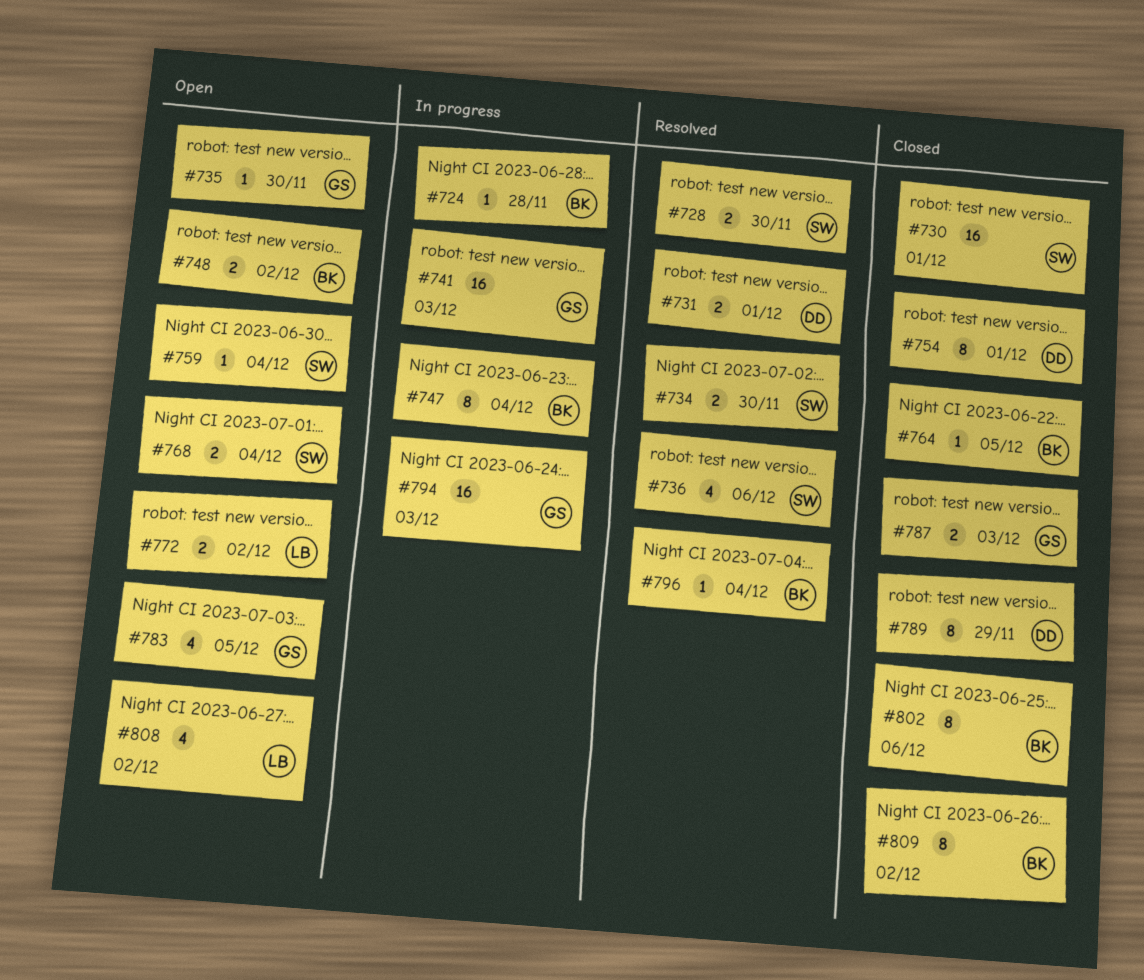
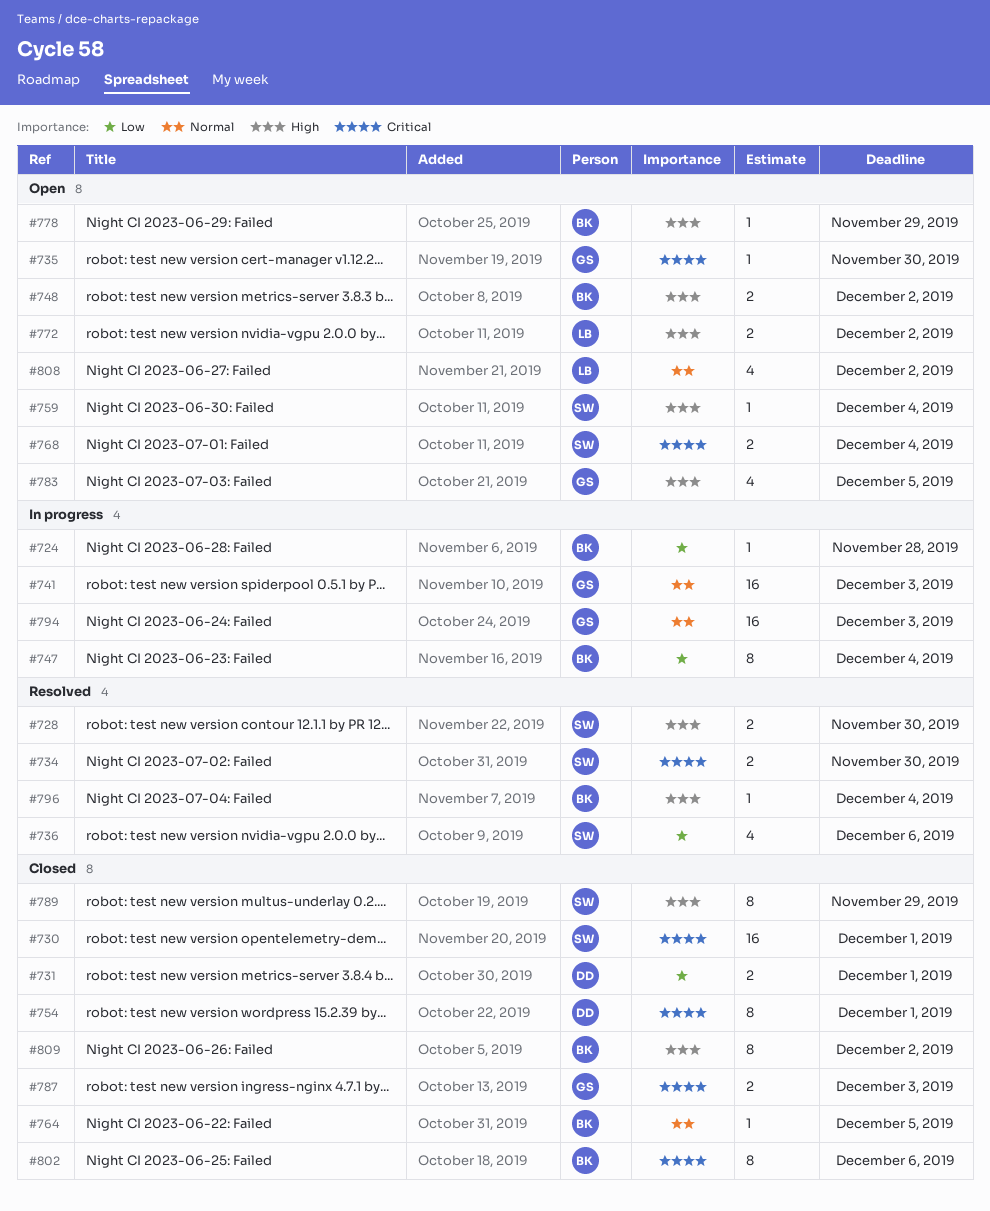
#731, status: Resolved -> Closed
#778: none -> present
#789, owner: DD -> SW

